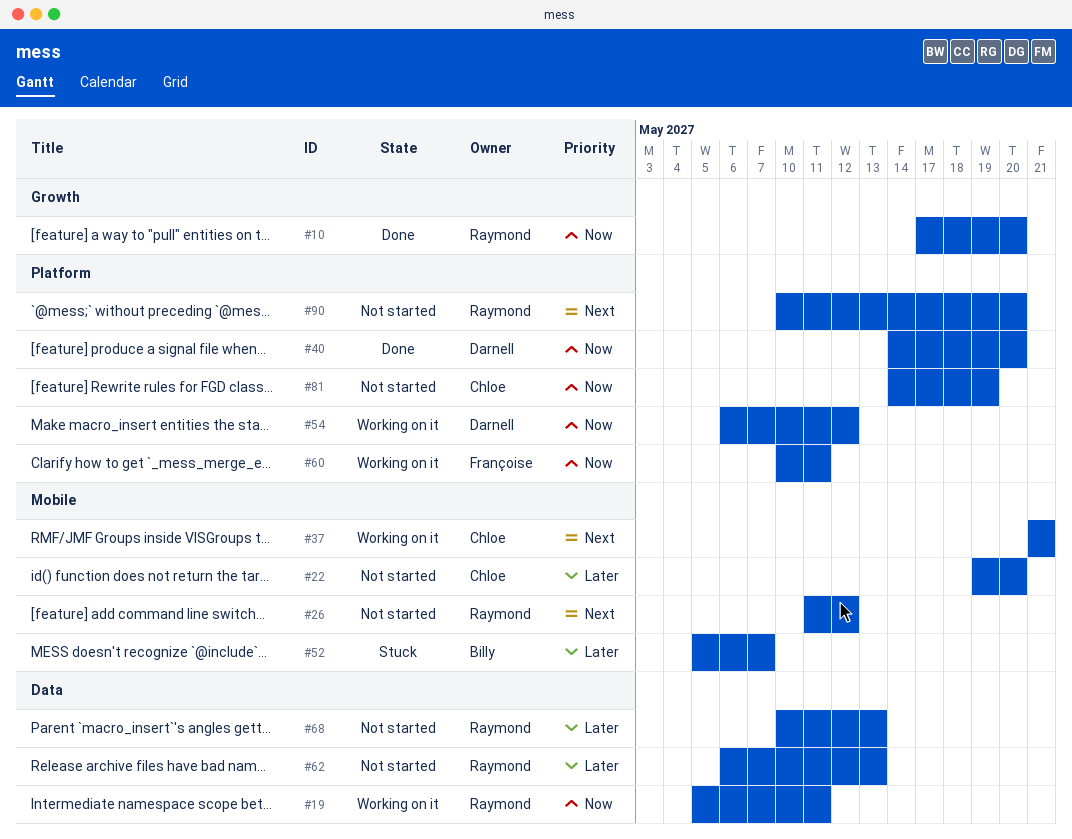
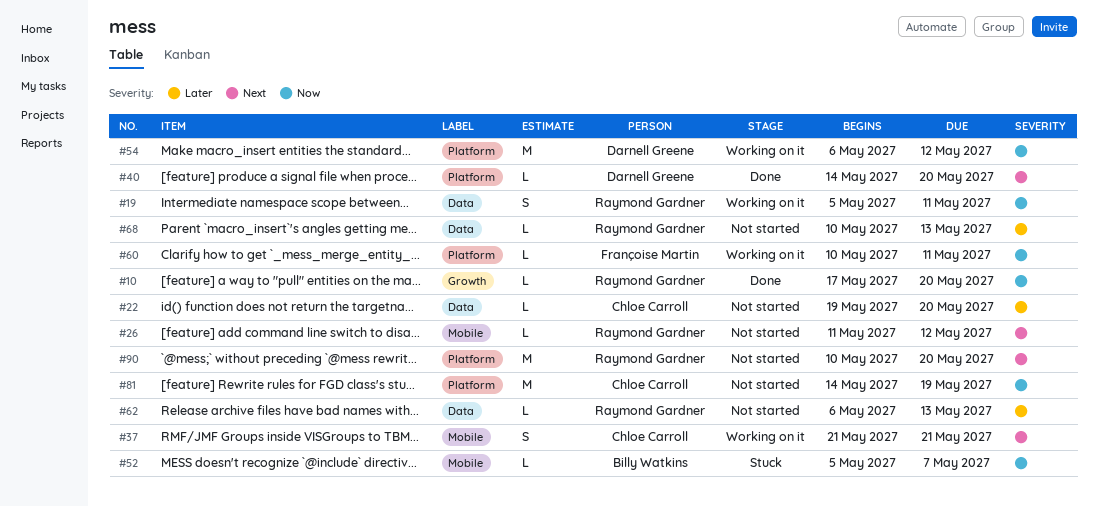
#22, label: Mobile -> Data
#40, priority: Now -> Next
#52, priority: Later -> Now

